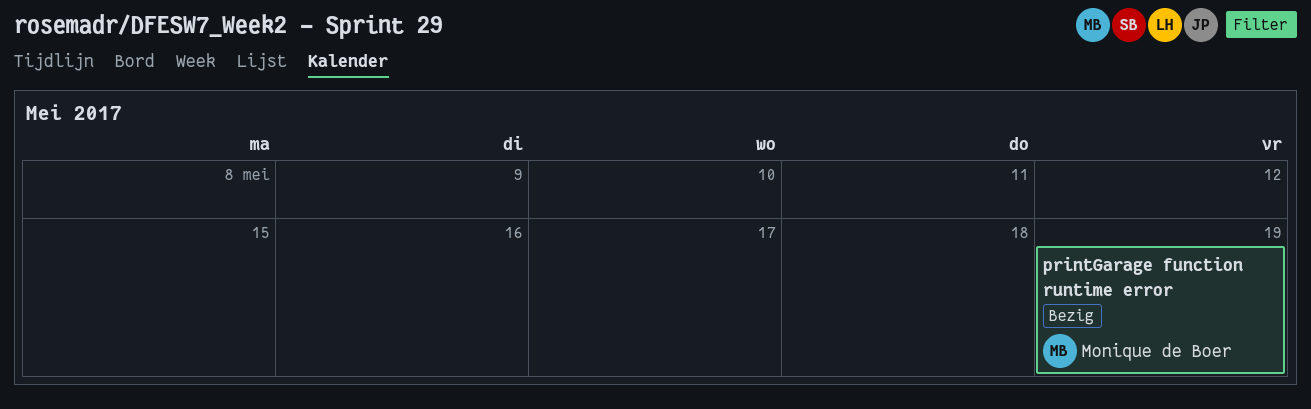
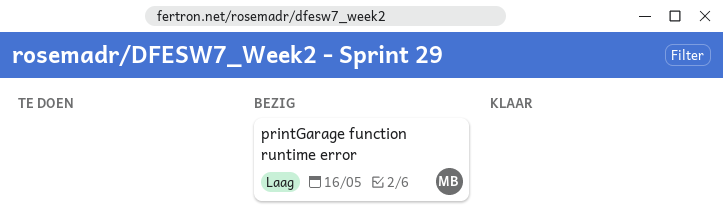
printGarage function runtime error, due: May 19 -> May 16

